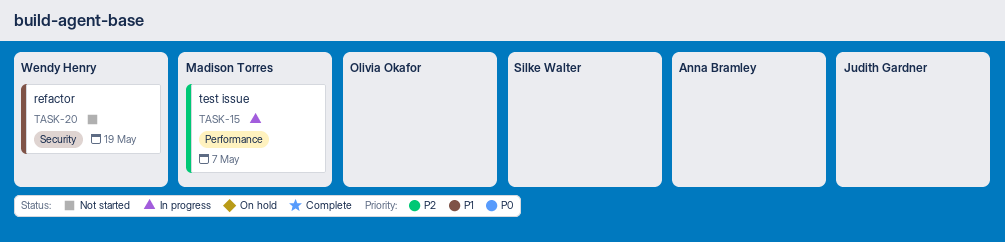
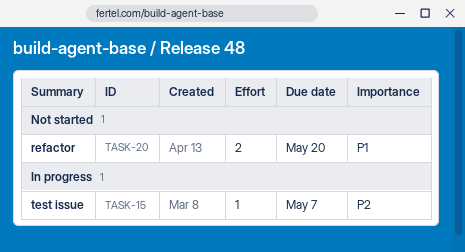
TASK-20, due: May 19 -> May 20

